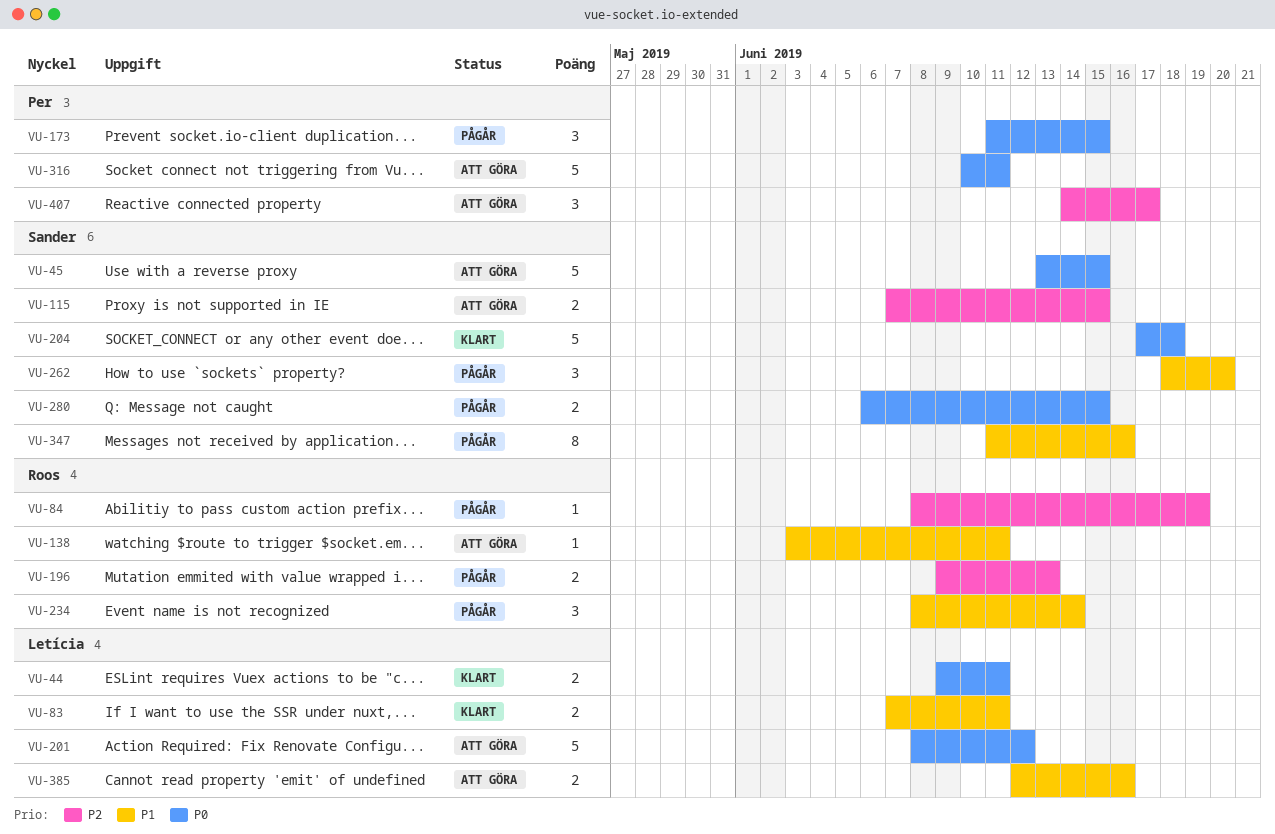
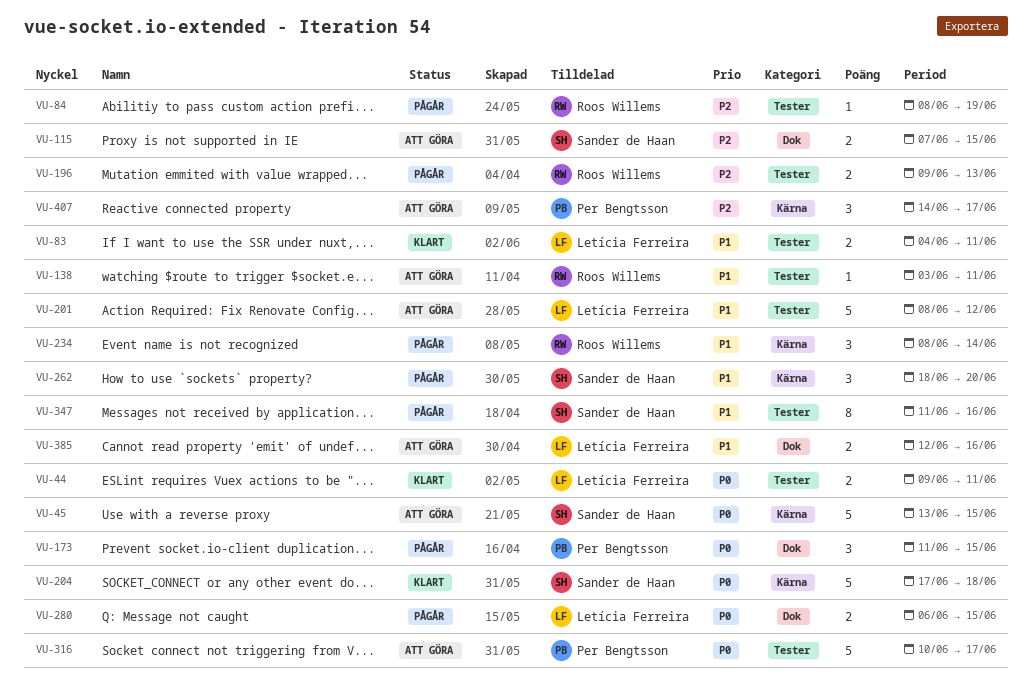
VU-83, start: Jun 7 -> Jun 4
VU-201, priority: P0 -> P1
VU-280, owner: Sander de Haan -> Letícia Ferreira
VU-316, due: Jun 11 -> Jun 17

